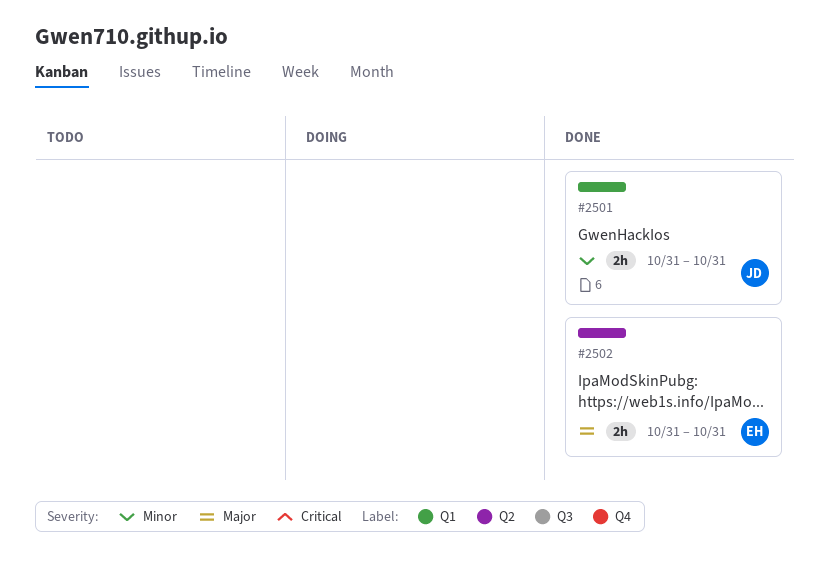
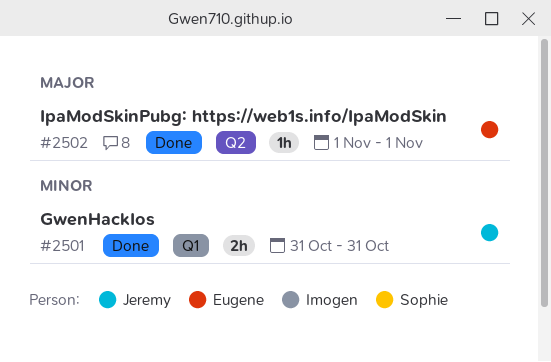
#2502, estimate: 2h -> 1h
#2502, start: Oct 31 -> Nov 1
#2502, due: Oct 31 -> Nov 1

